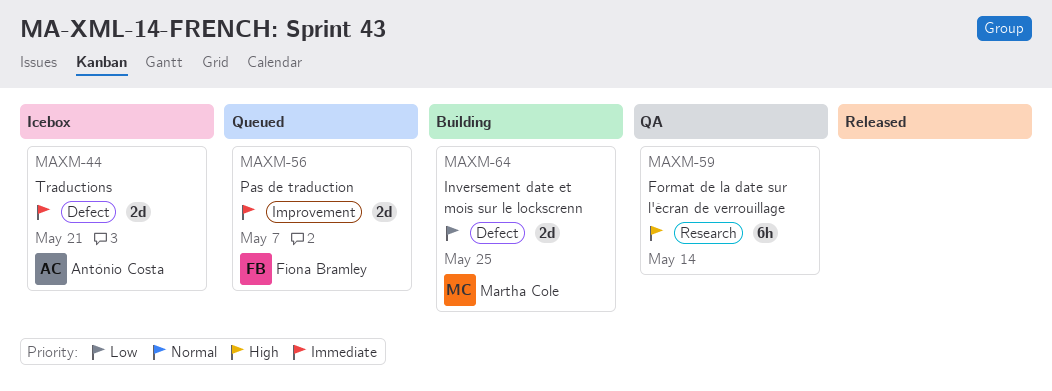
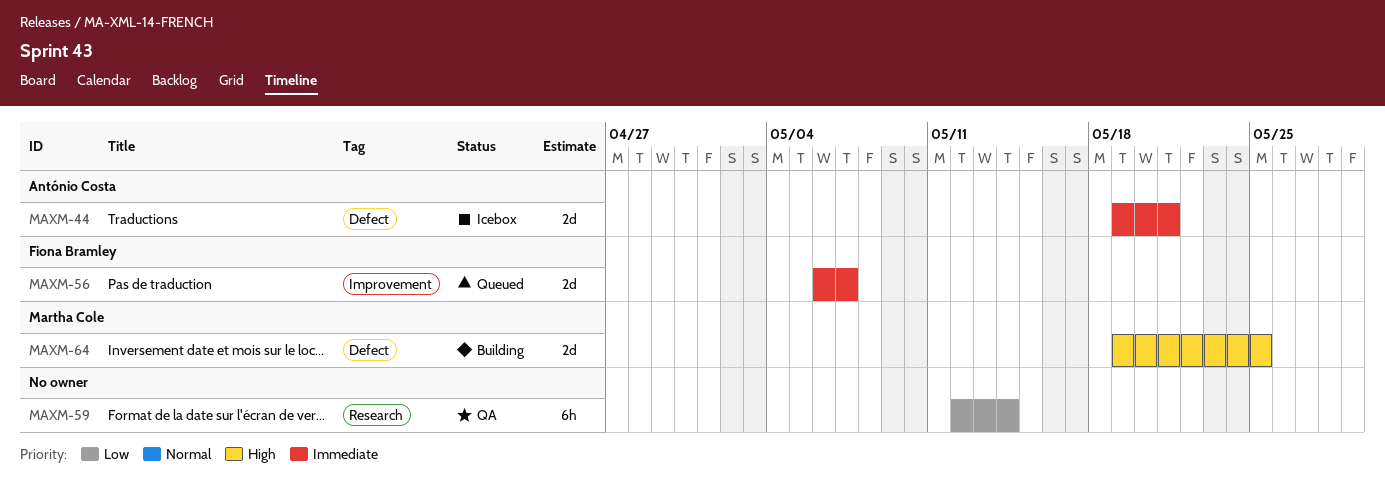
MAXM-59, priority: High -> Low
MAXM-64, priority: Low -> High

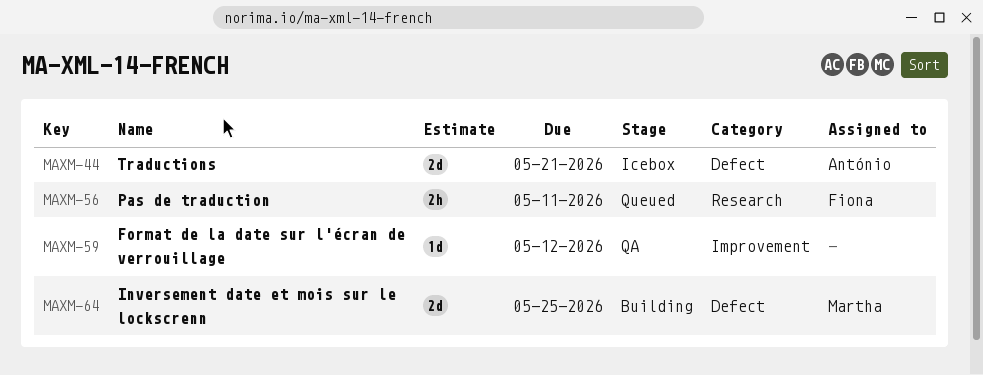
MAXM-56, label: Improvement -> Research
MAXM-56, estimate: 2d -> 2h
MAXM-56, due: May 7 -> May 11
MAXM-59, label: Research -> Improvement
MAXM-59, estimate: 6h -> 1d
MAXM-59, due: May 14 -> May 12

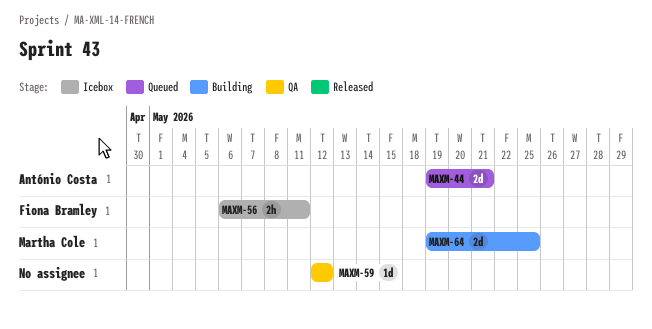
MAXM-44, status: Icebox -> Queued
MAXM-56, status: Queued -> Icebox

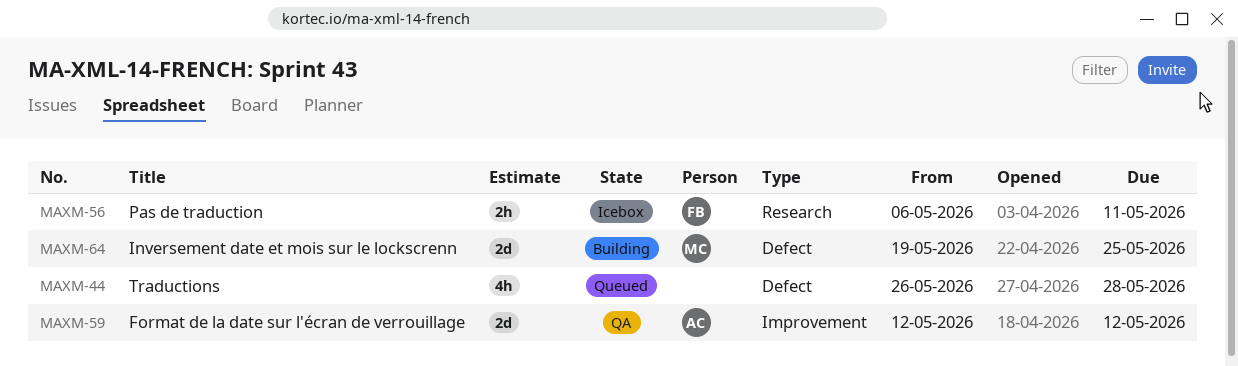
MAXM-44, owner: António Costa -> none
MAXM-44, estimate: 2d -> 4h
MAXM-44, start: May 19 -> May 26
MAXM-44, due: May 21 -> May 28
MAXM-59, owner: none -> António Costa
MAXM-59, estimate: 1d -> 2d

